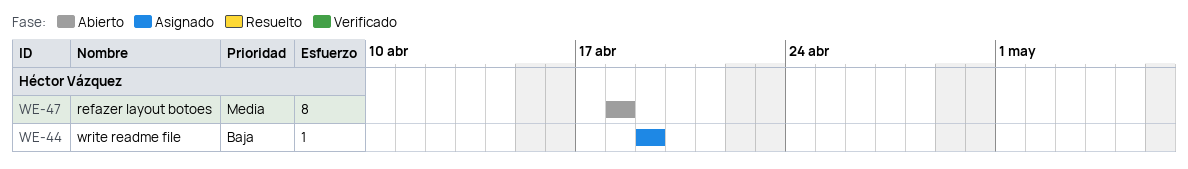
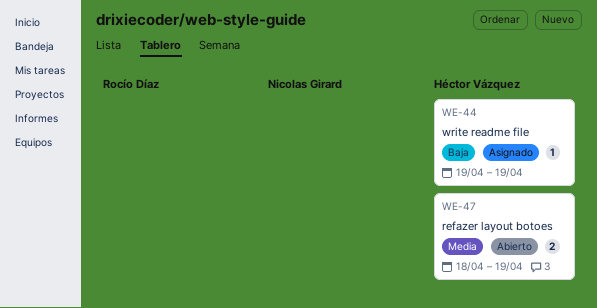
WE-47, estimate: 8 -> 2
WE-47, due: Apr 18 -> Apr 19

